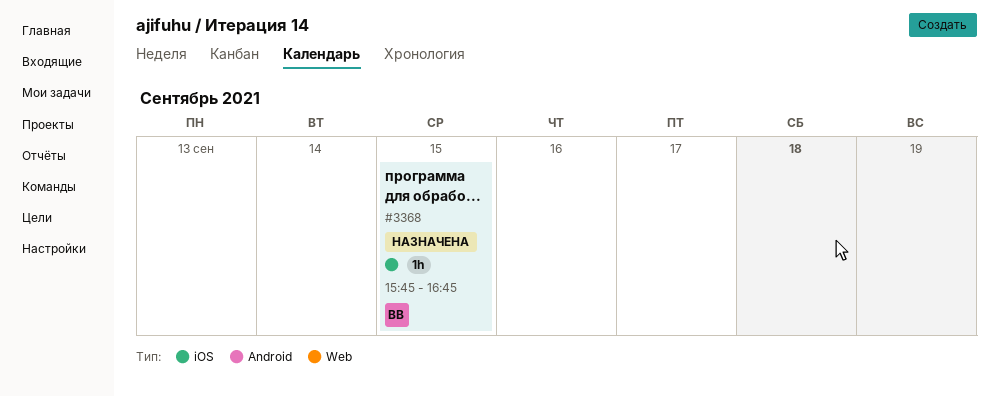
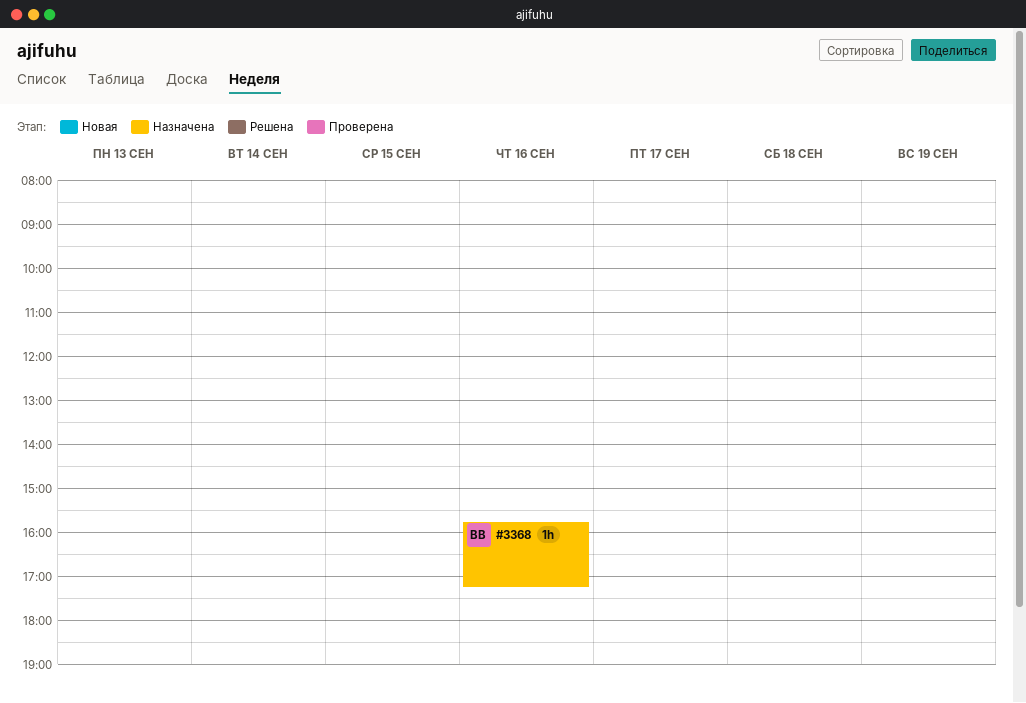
#3368, day: Sep 15 -> Sep 16
#3368, ends: 16:45 -> 17:15

